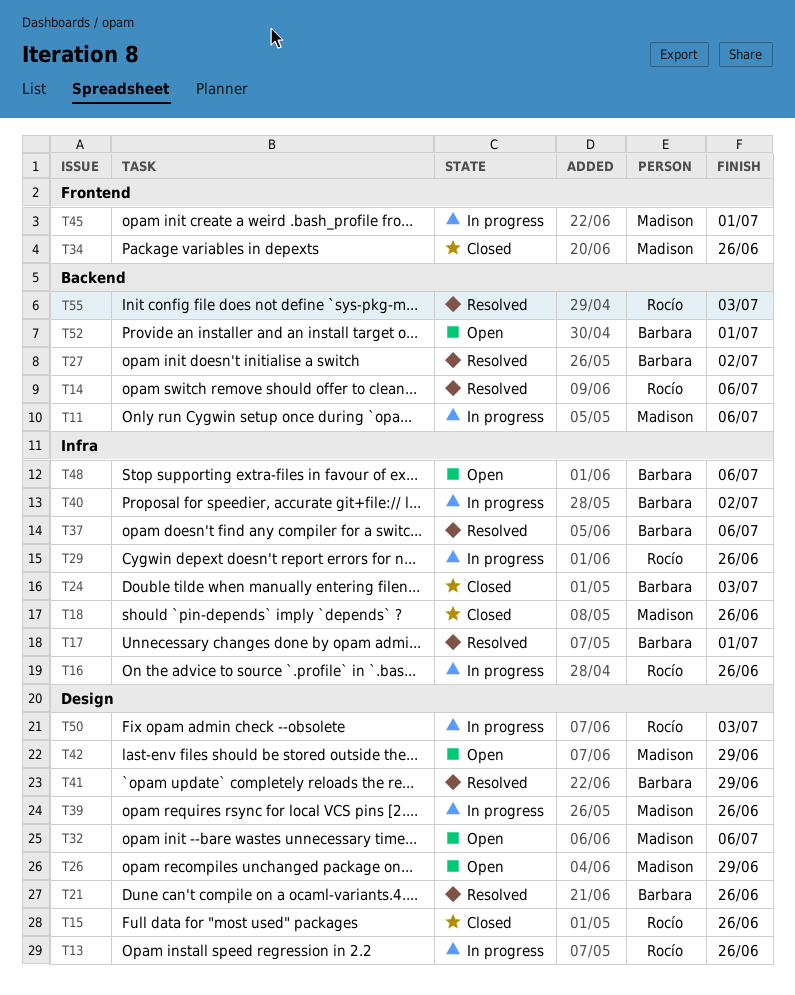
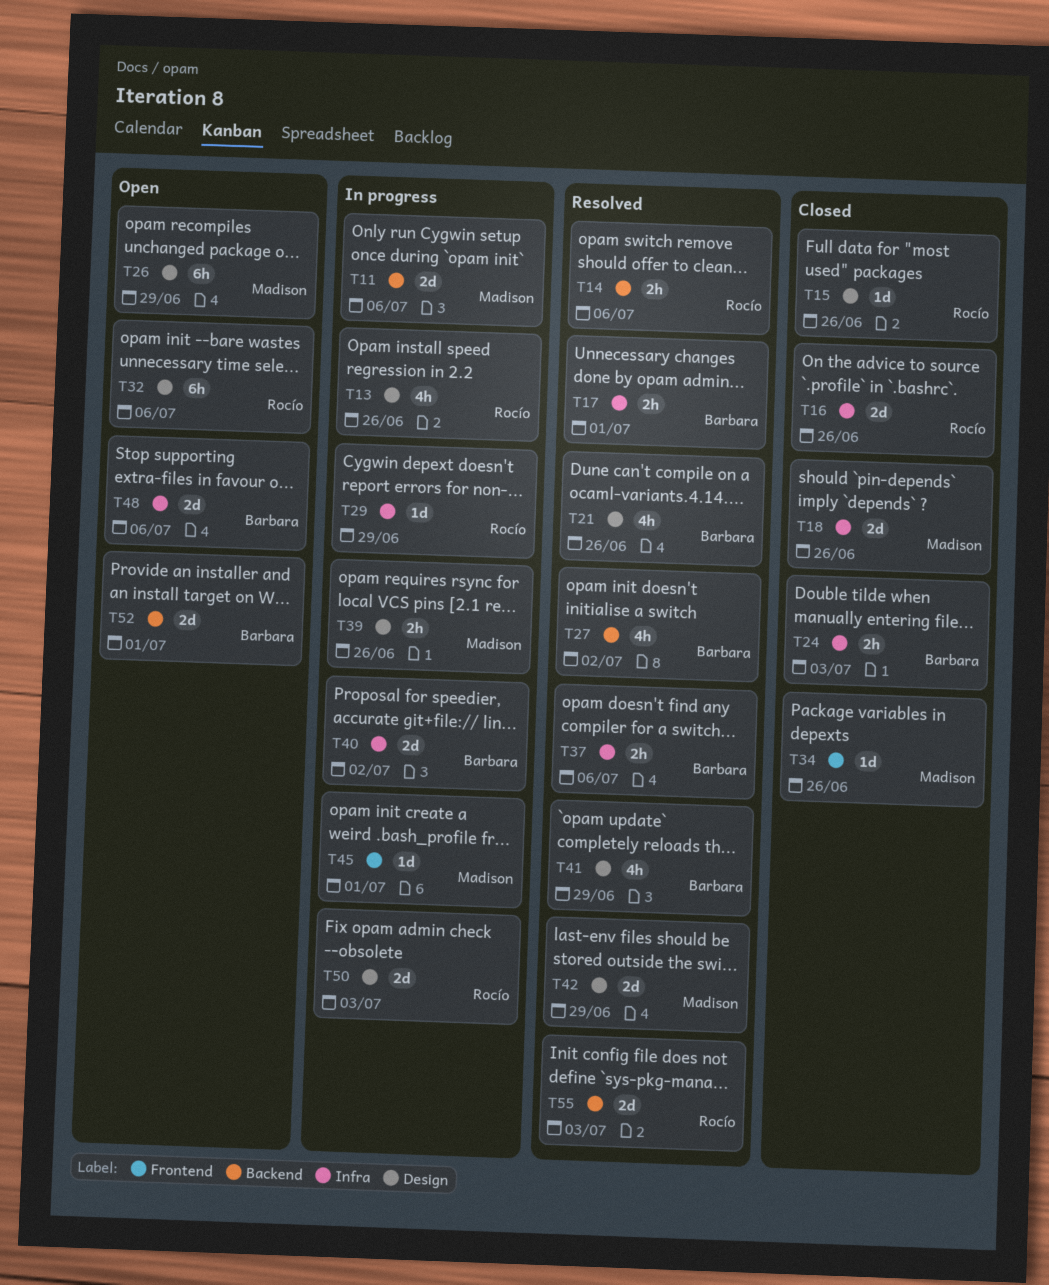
T16, status: In progress -> Closed
T29, due: Jun 26 -> Jun 29
T32, owner: Madison -> Rocío
T42, status: Open -> Resolved

